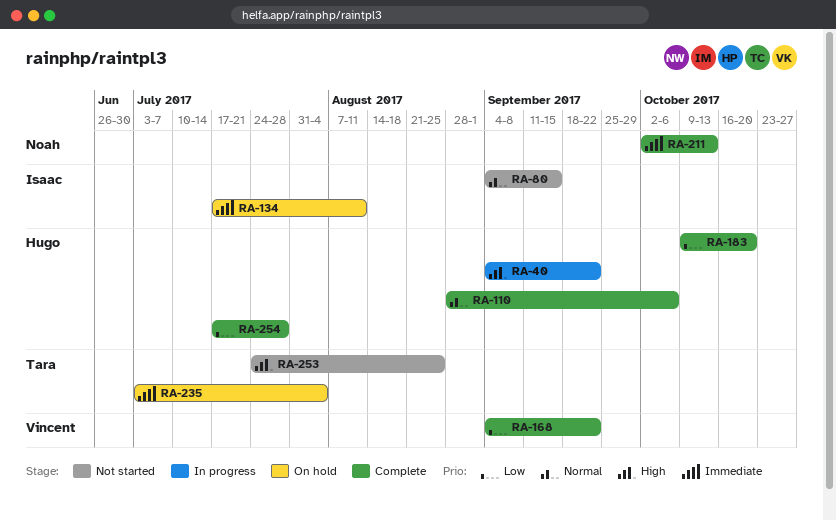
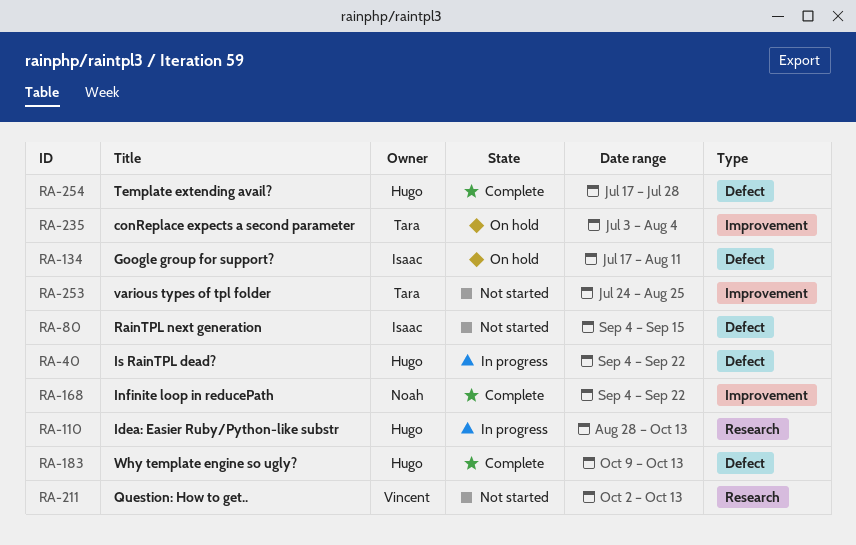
RA-110, status: Complete -> In progress
RA-110, due: Oct 6 -> Oct 13
RA-168, owner: Vincent -> Noah
RA-183, due: Oct 20 -> Oct 13
RA-211, status: Complete -> Not started
RA-211, owner: Noah -> Vincent

